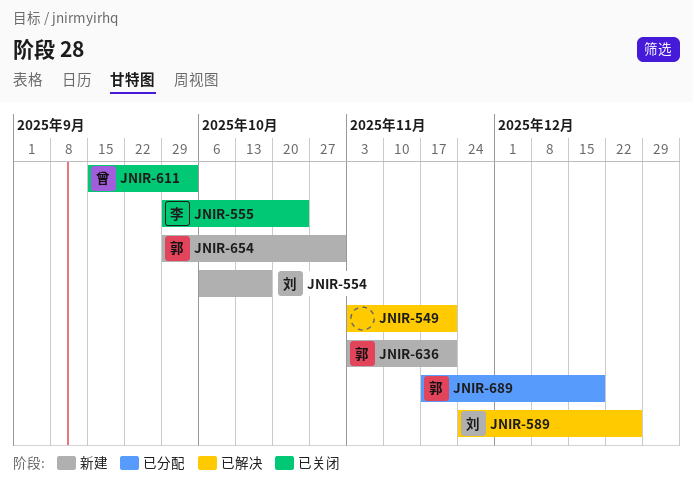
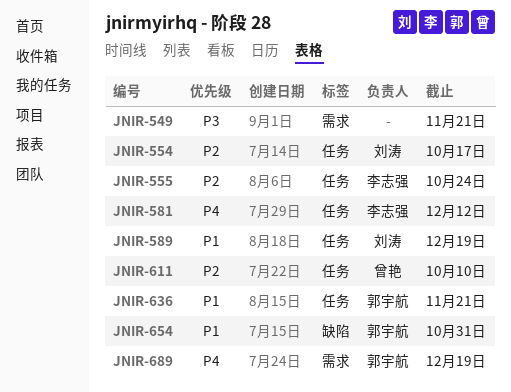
JNIR-581: none -> present
JNIR-589, due: Dec 26 -> Dec 19
JNIR-611, due: Oct 3 -> Oct 10

